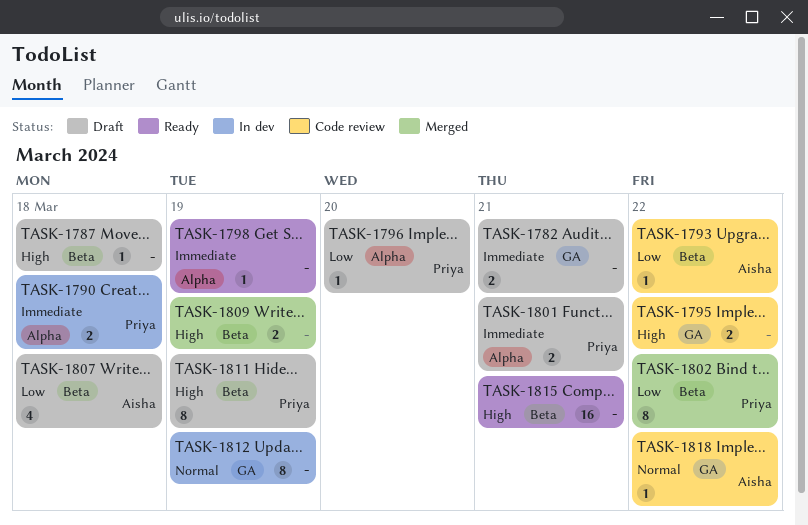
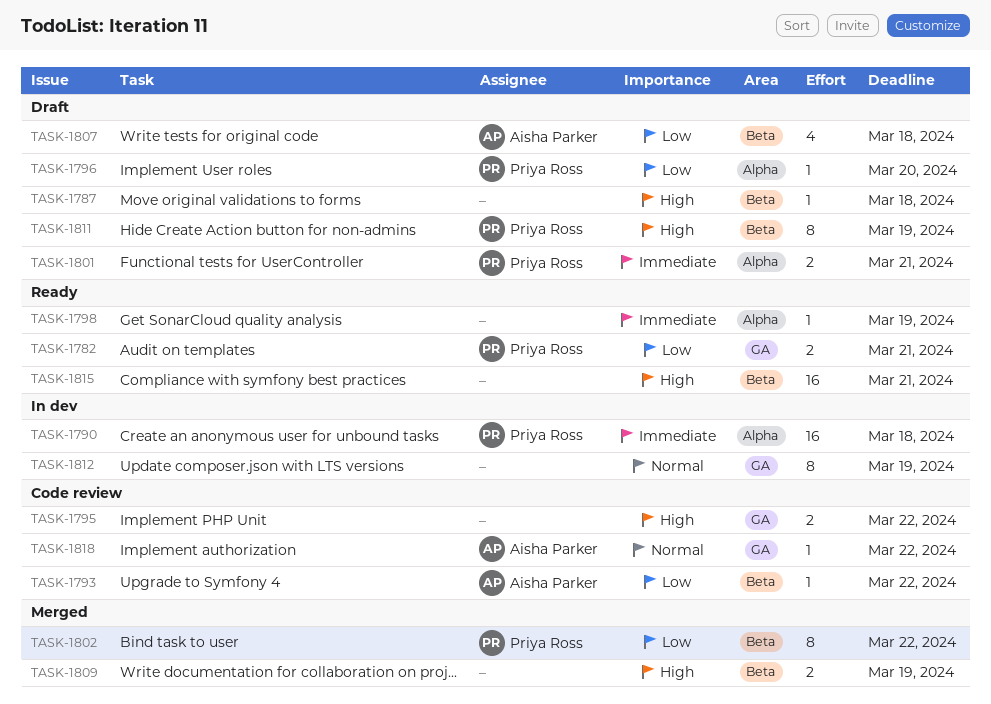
TASK-1782, status: Draft -> Ready
TASK-1782, owner: none -> Priya Ross
TASK-1782, priority: Immediate -> Low
TASK-1790, estimate: 2 -> 16

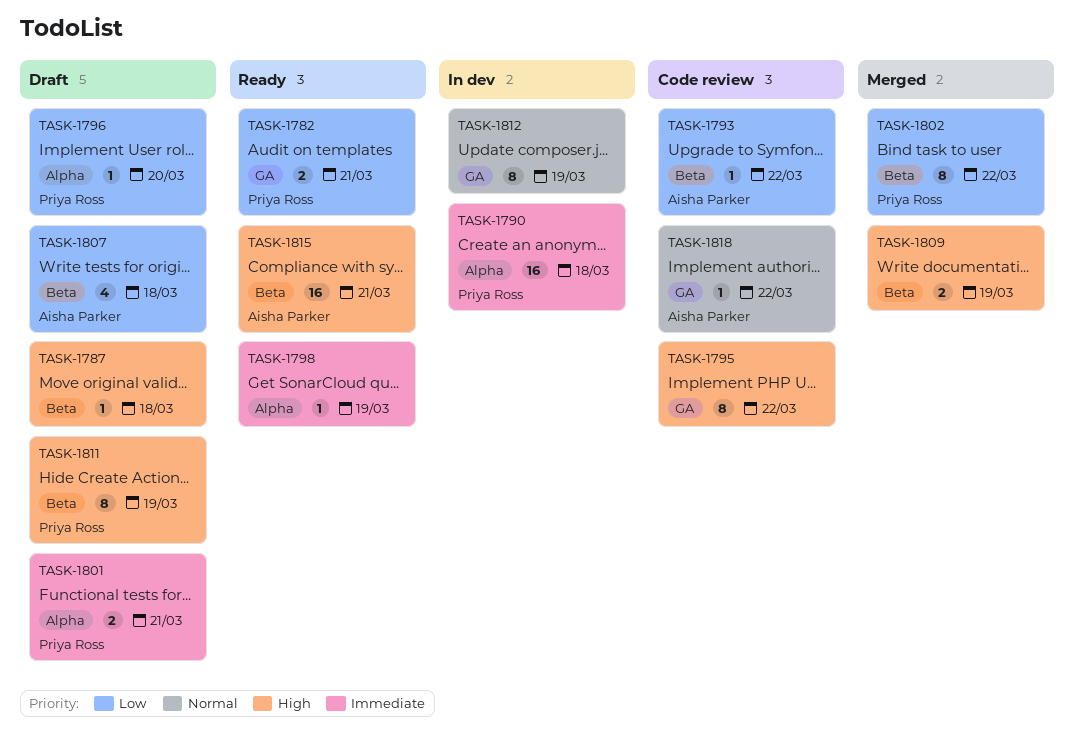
TASK-1795, estimate: 2 -> 8
TASK-1815, owner: none -> Aisha Parker

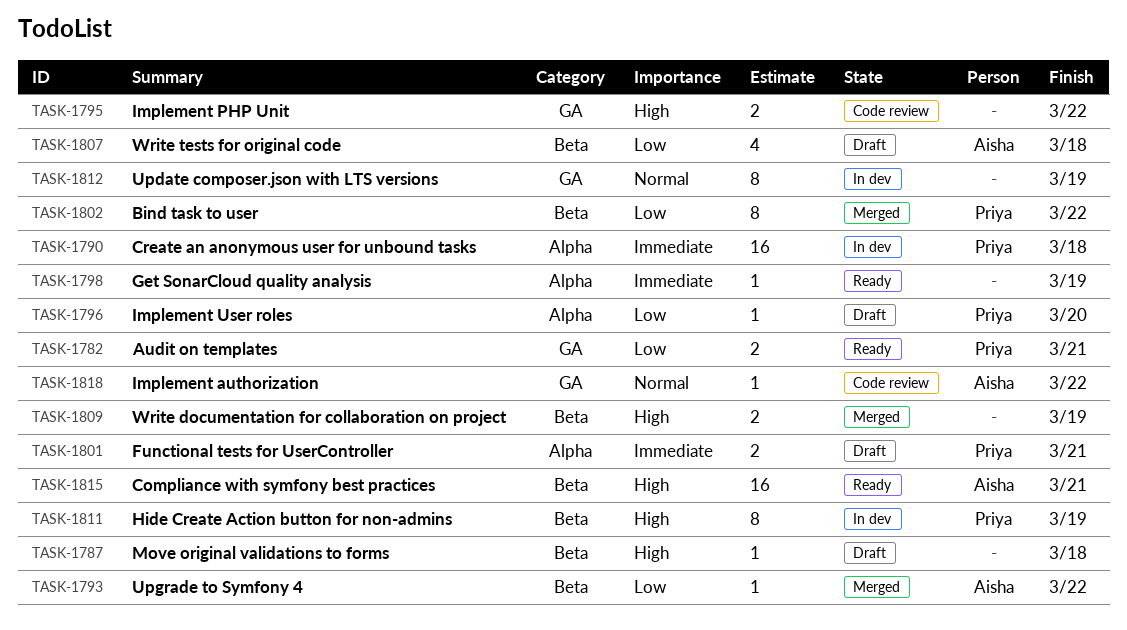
TASK-1793, status: Code review -> Merged
TASK-1795, estimate: 8 -> 2
TASK-1811, status: Draft -> In dev

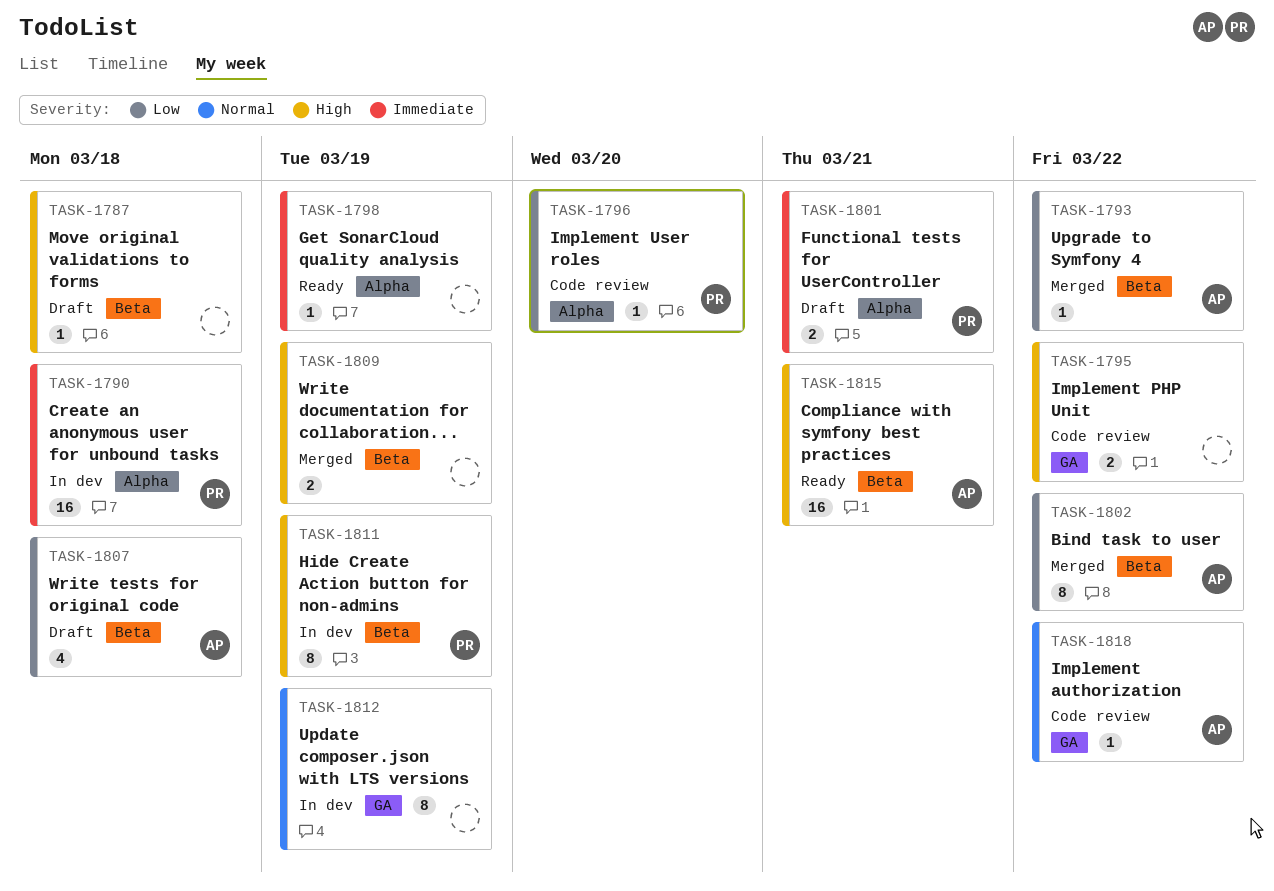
TASK-1782: present -> none
TASK-1796, status: Draft -> Code review
TASK-1802, owner: Priya -> Aisha

